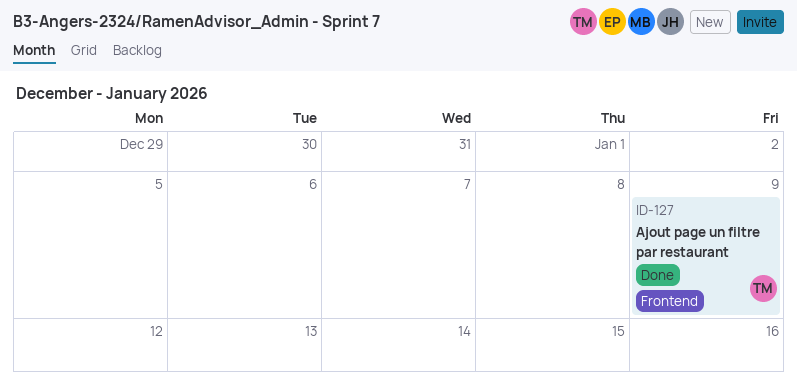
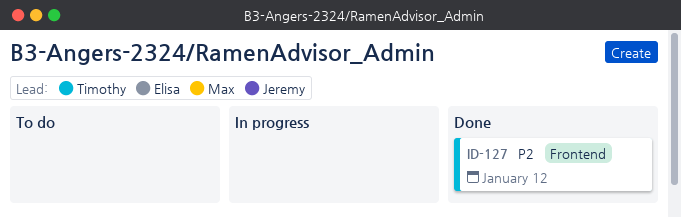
ID-127, due: Jan 9 -> Jan 12

